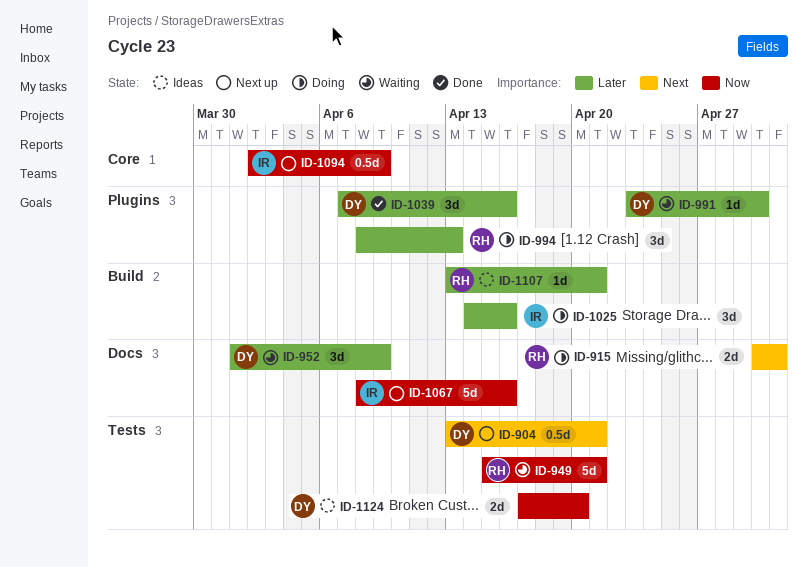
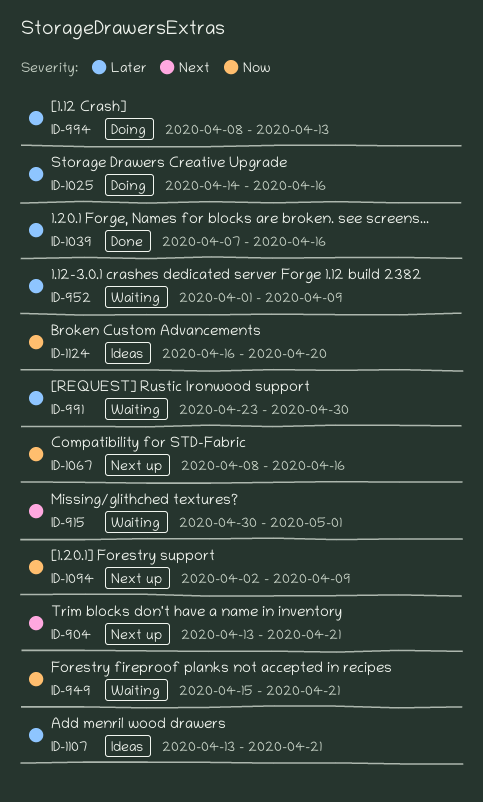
ID-915, status: Doing -> Waiting
ID-1124, start: Apr 17 -> Apr 16

